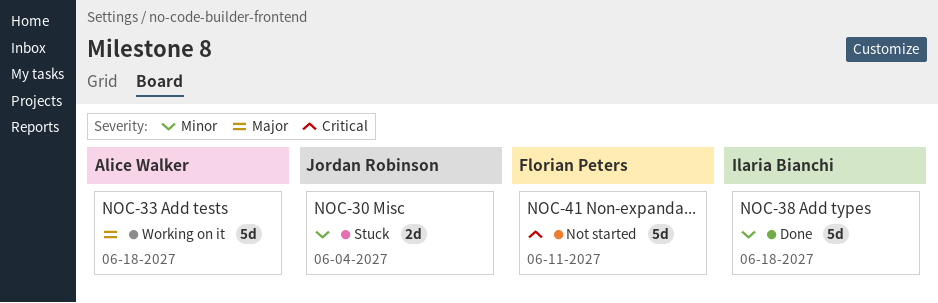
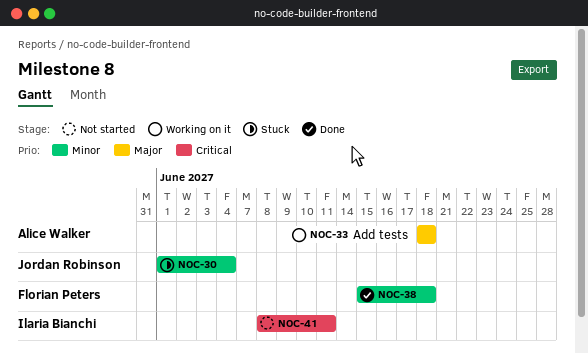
NOC-38, owner: Ilaria Bianchi -> Florian Peters
NOC-41, owner: Florian Peters -> Ilaria Bianchi

